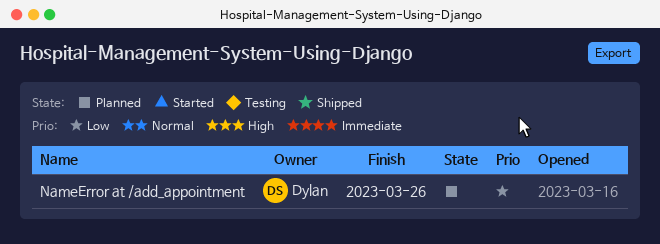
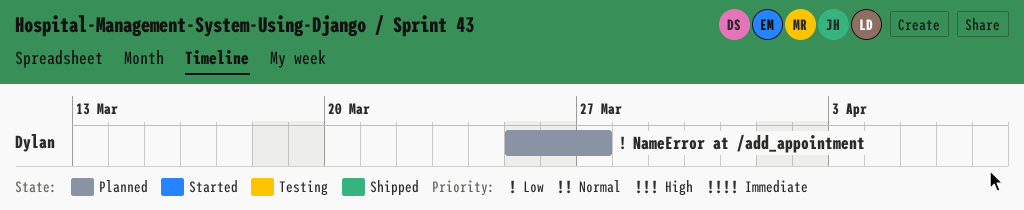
NameError at /add_appointment, due: Mar 26 -> Mar 27

